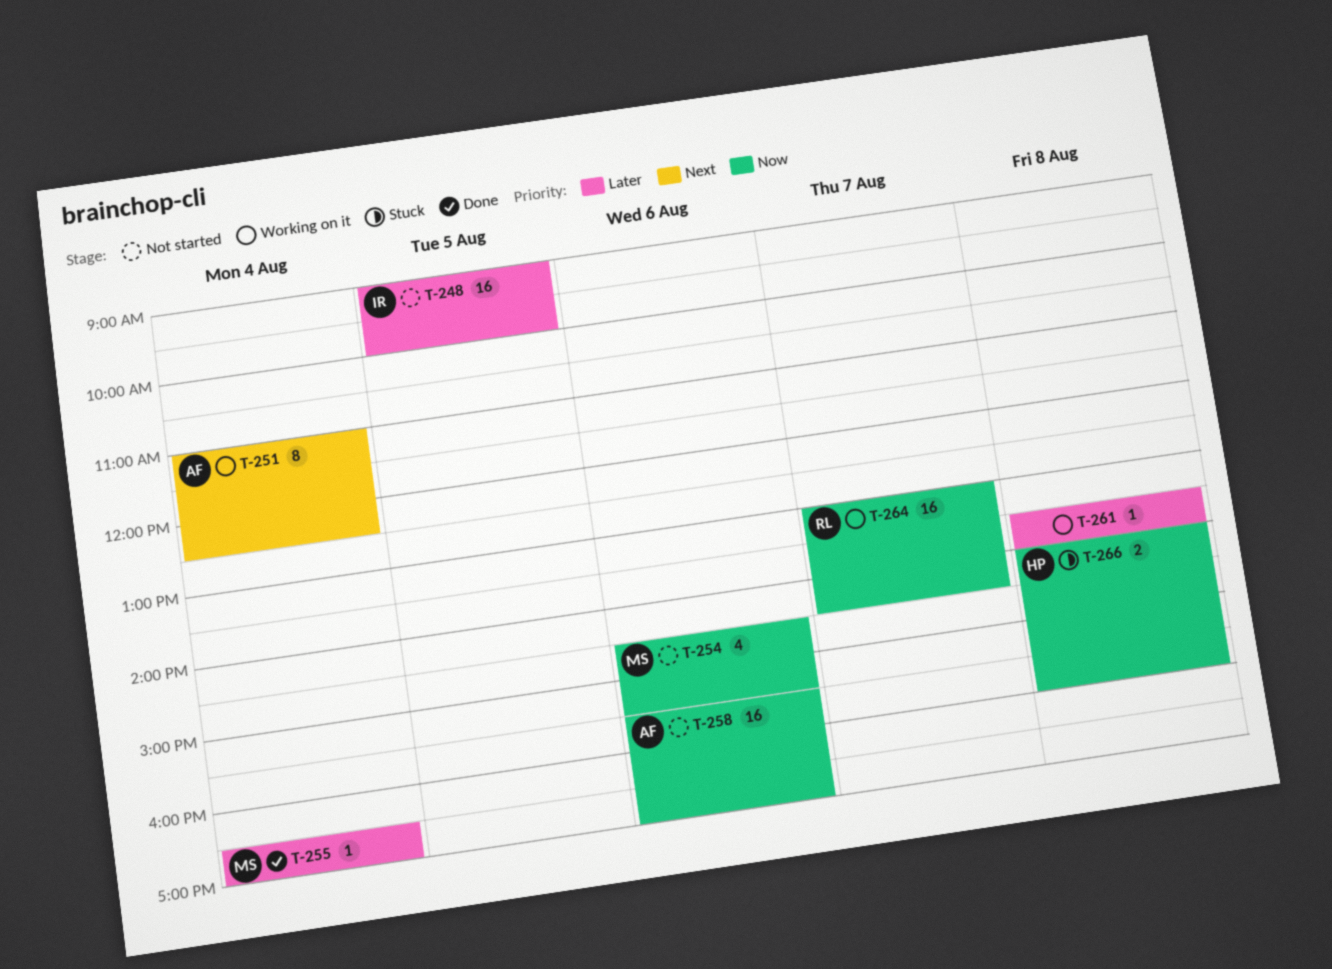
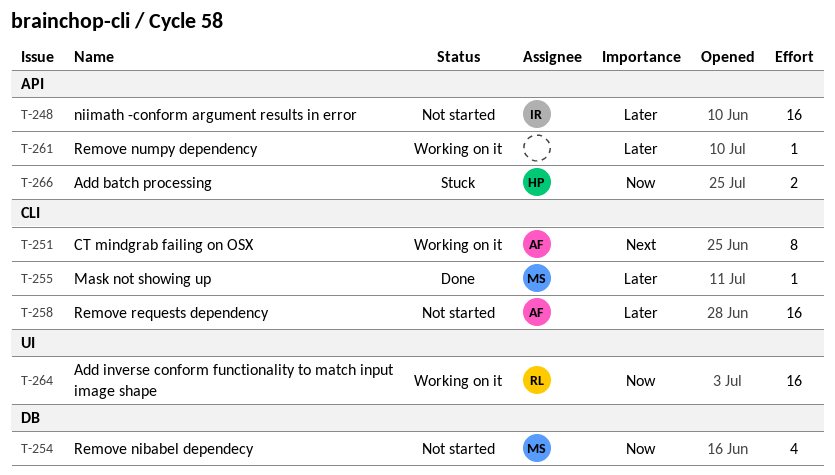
T-258, priority: Now -> Later

